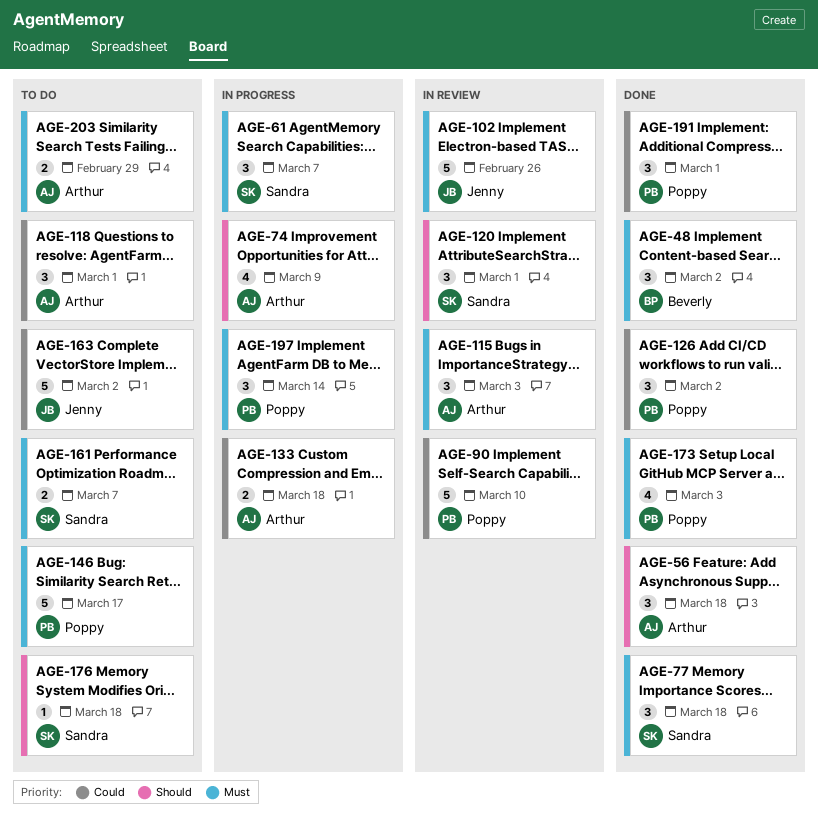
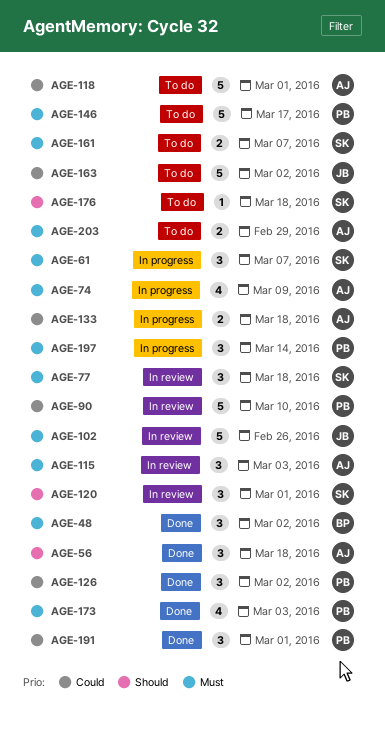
AGE-74, priority: Should -> Must
AGE-77, status: Done -> In review
AGE-118, estimate: 3 -> 5

